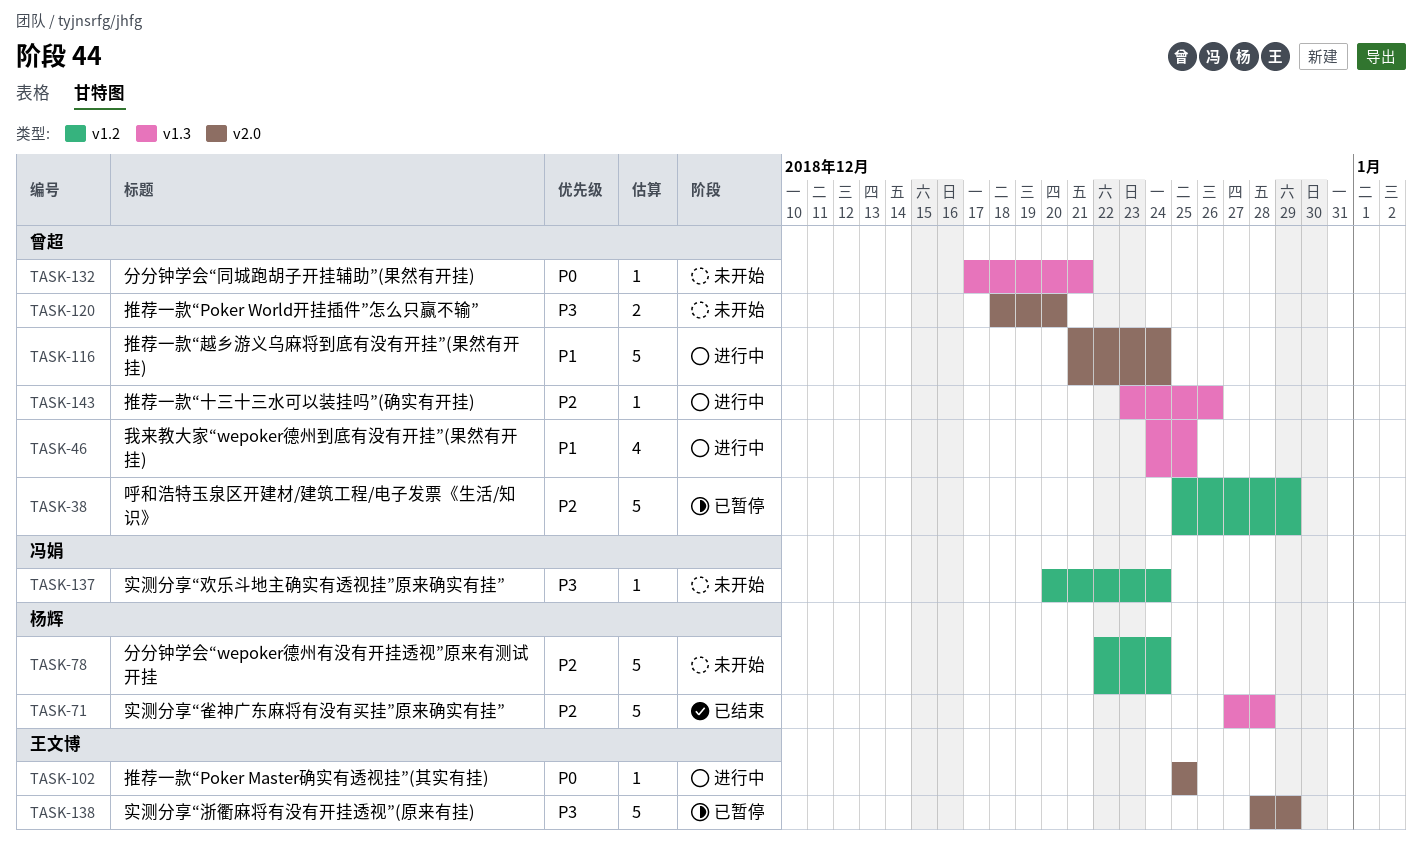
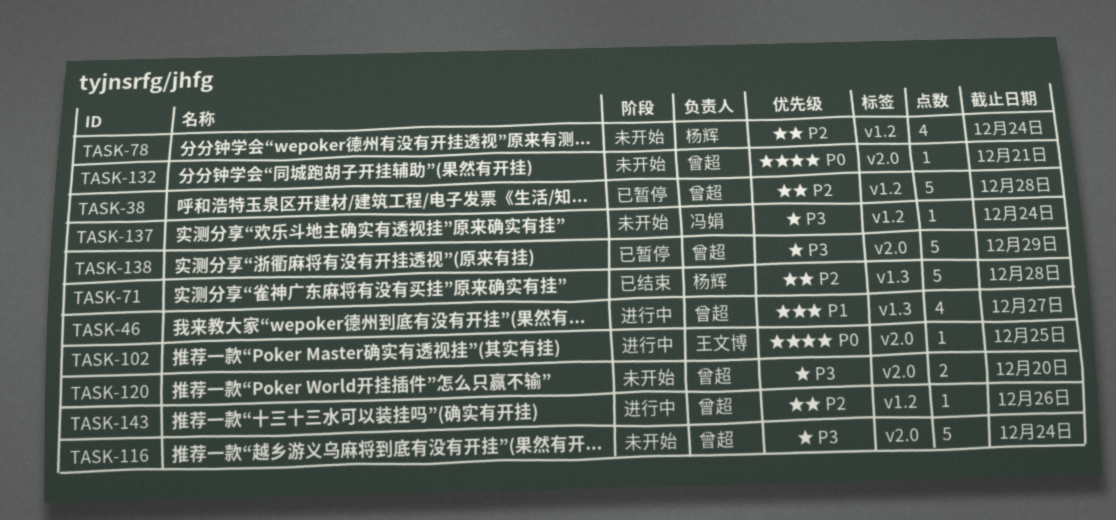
TASK-38, due: Dec 29 -> Dec 28
TASK-46, due: Dec 25 -> Dec 27
TASK-78, estimate: 5 -> 4
TASK-116, status: 进行中 -> 未开始
TASK-116, priority: P1 -> P3
TASK-132, label: v1.3 -> v2.0
TASK-138, owner: 王文博 -> 曾超
TASK-143, label: v1.3 -> v1.2

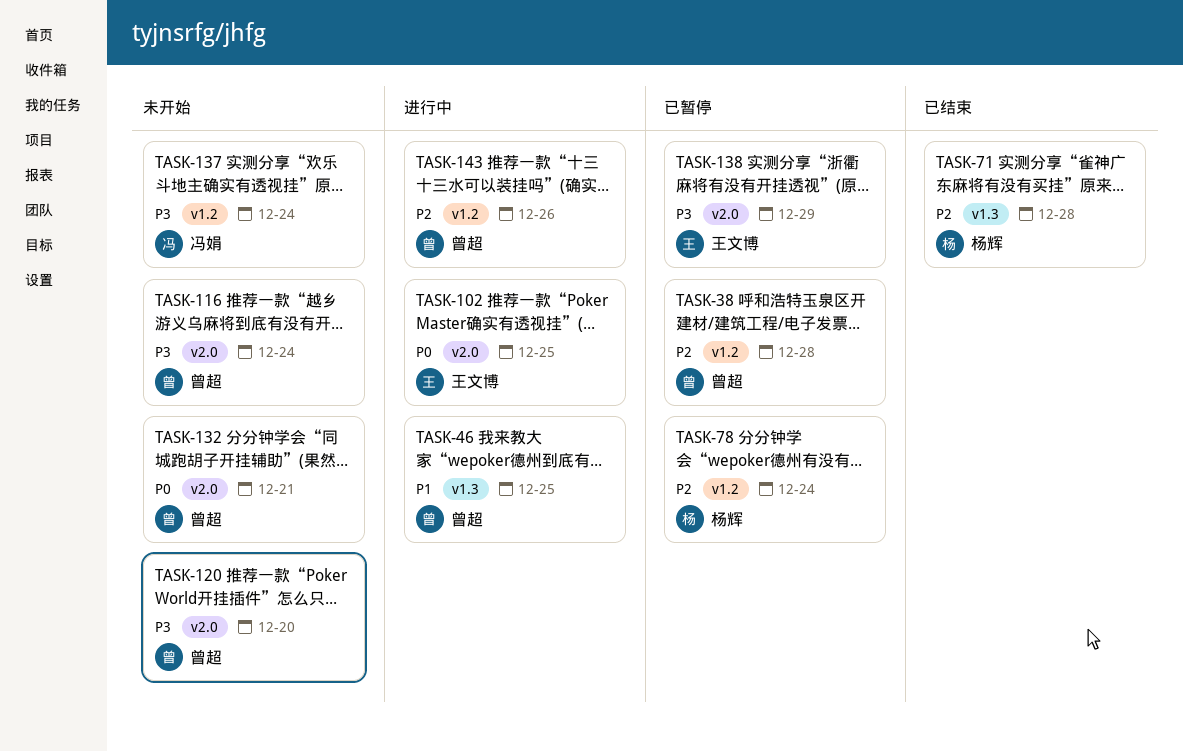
TASK-46, due: Dec 27 -> Dec 25
TASK-78, status: 未开始 -> 已暂停
TASK-138, owner: 曾超 -> 王文博

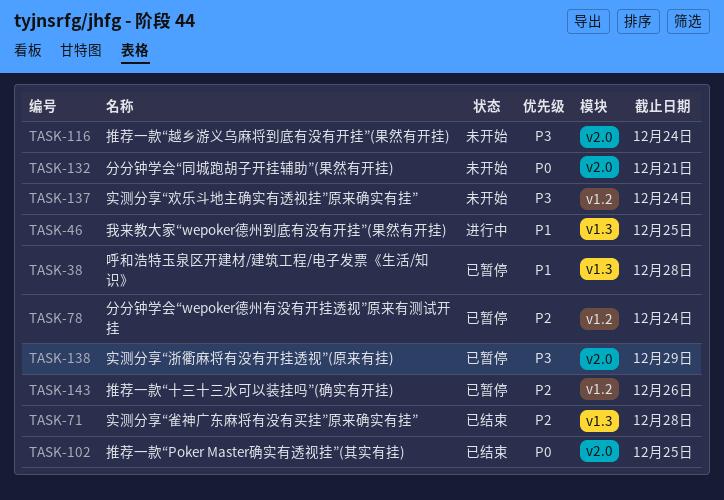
TASK-38, priority: P2 -> P1
TASK-38, label: v1.2 -> v1.3
TASK-102, status: 进行中 -> 已结束
TASK-120: present -> none
TASK-143, status: 进行中 -> 已暂停

